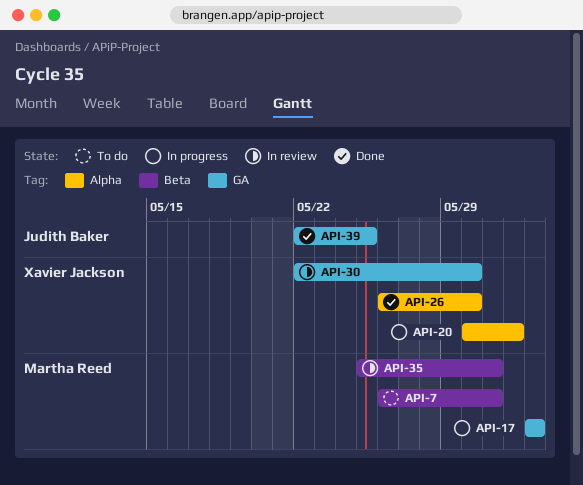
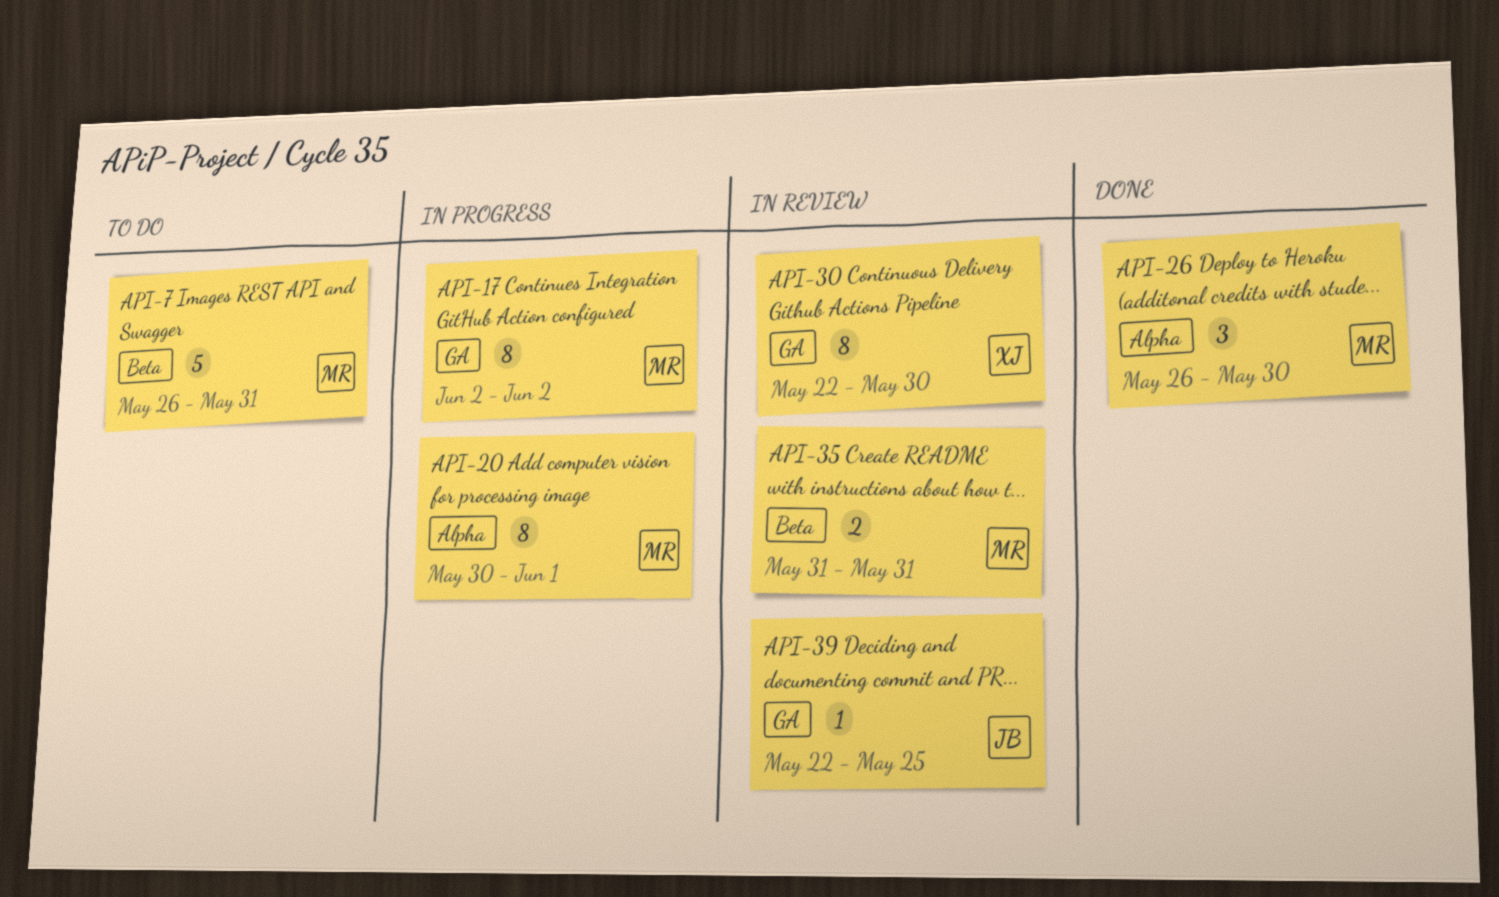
API-20, owner: Xavier Jackson -> Martha Reed
API-26, owner: Xavier Jackson -> Martha Reed
API-35, start: May 25 -> May 31
API-39, status: Done -> In review

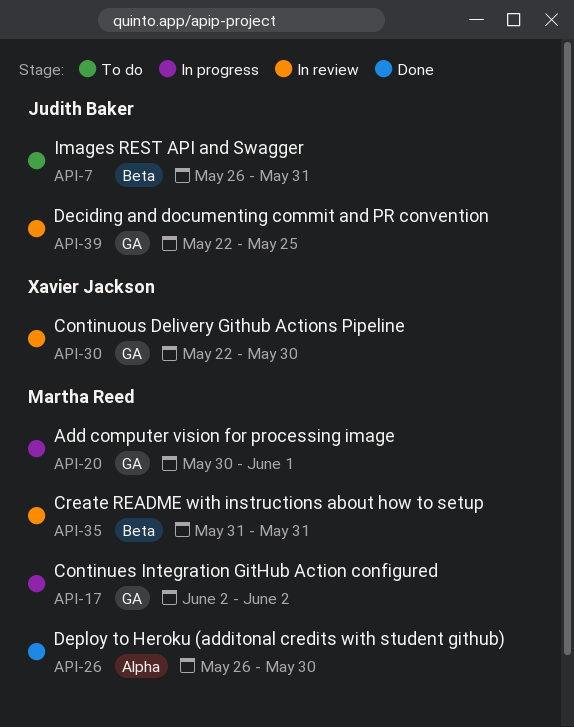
API-7, owner: Martha Reed -> Judith Baker
API-20, label: Alpha -> GA

